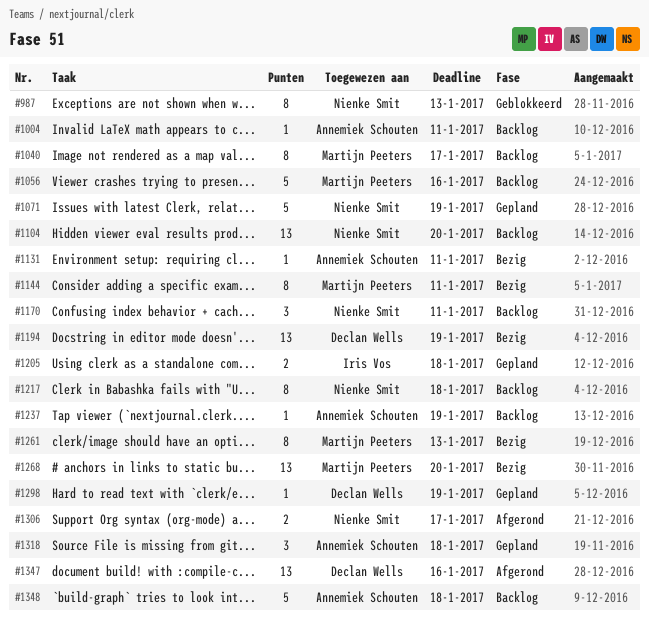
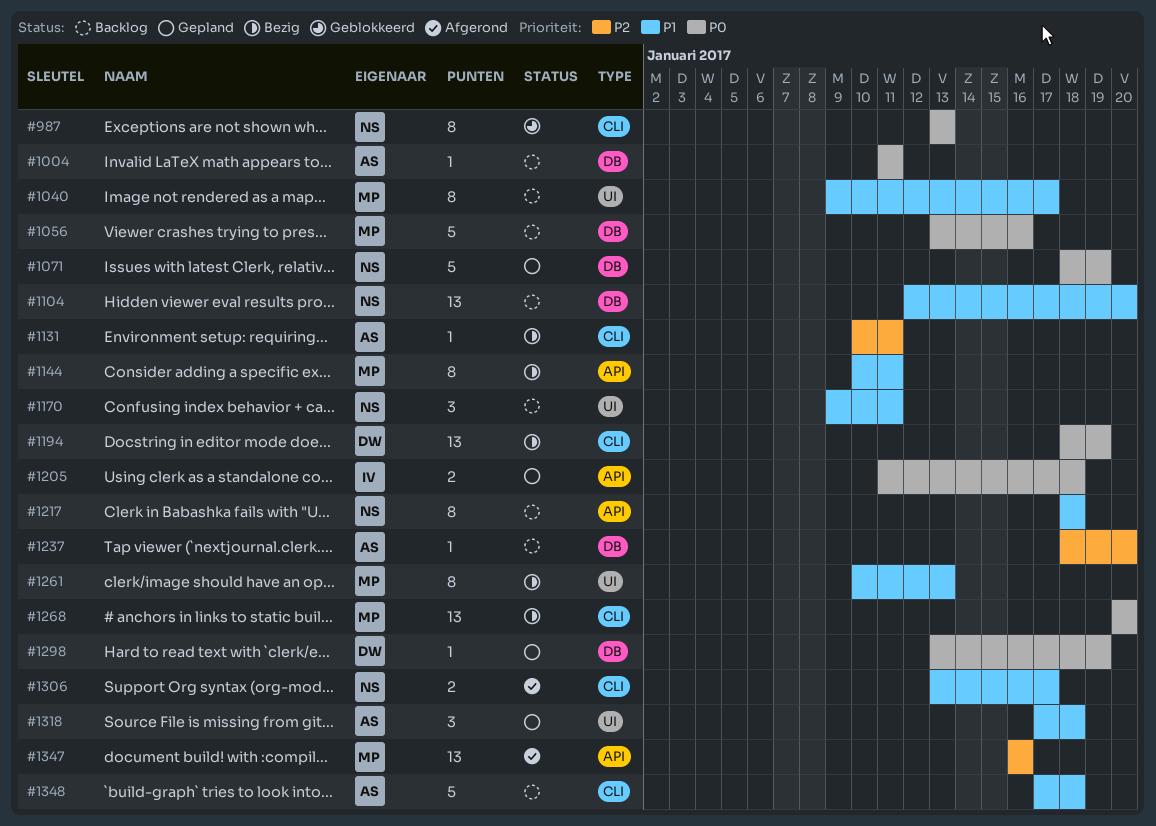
#1237, due: Jan 19 -> Jan 20
#1347, owner: Declan Wells -> Martijn Peeters

